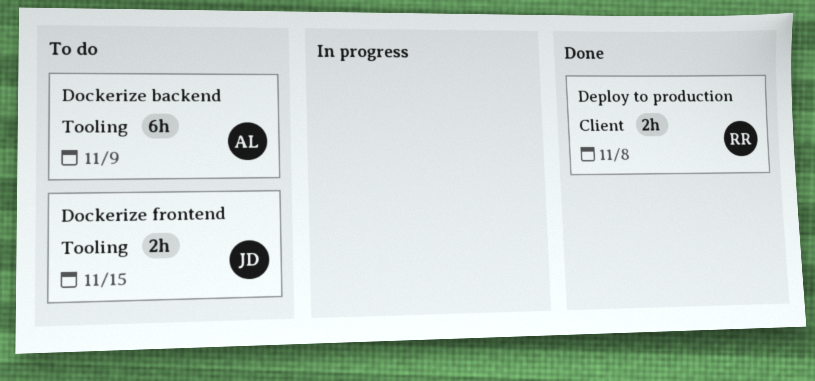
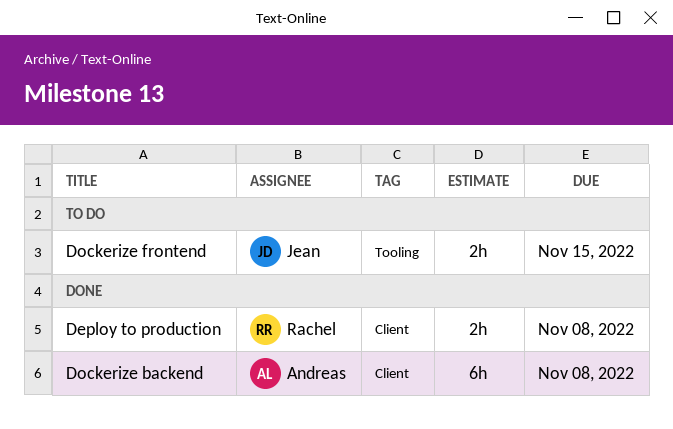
Dockerize backend, status: To do -> Done
Dockerize backend, label: Tooling -> Client
Dockerize backend, due: Nov 9 -> Nov 8

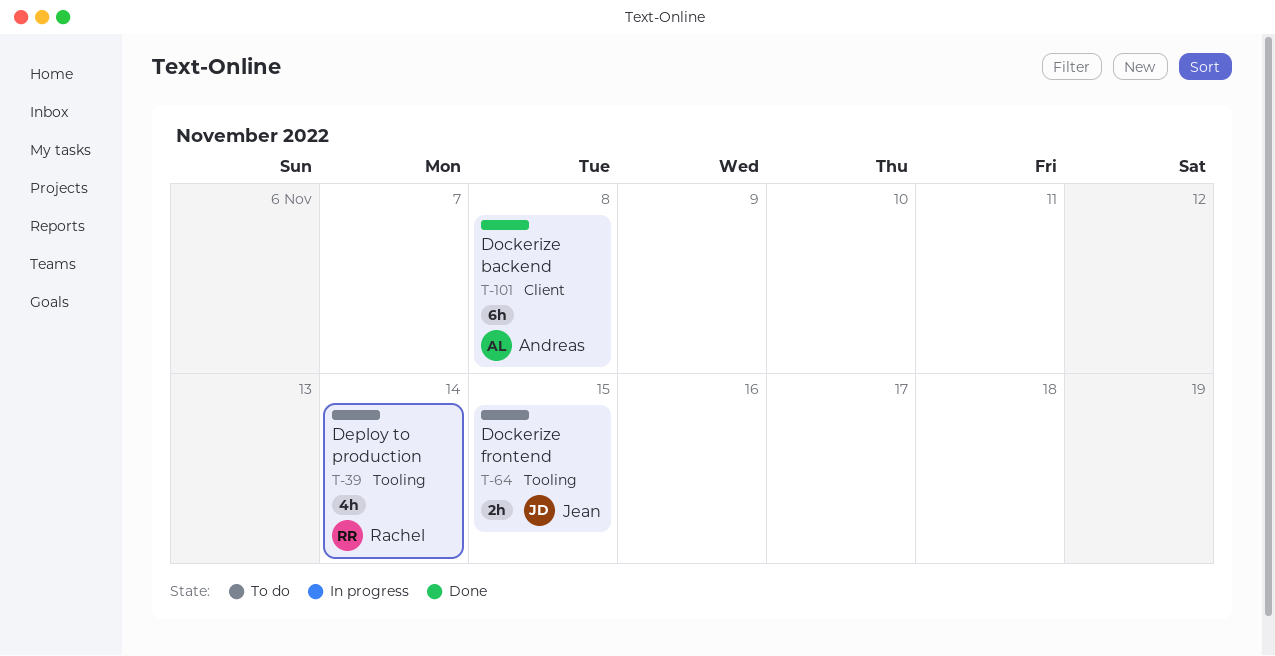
Deploy to production, status: Done -> To do
Deploy to production, label: Client -> Tooling
Deploy to production, estimate: 2h -> 4h
Deploy to production, due: Nov 8 -> Nov 14

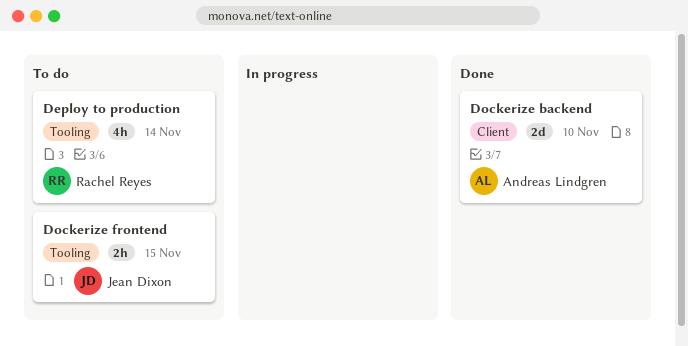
Dockerize backend, estimate: 6h -> 2d
Dockerize backend, due: Nov 8 -> Nov 10

